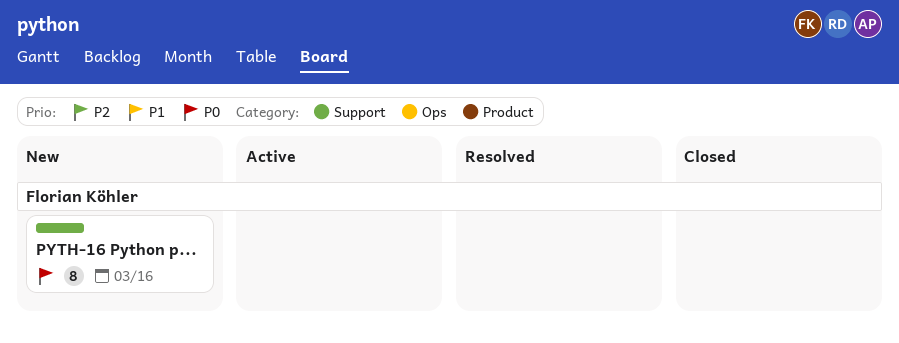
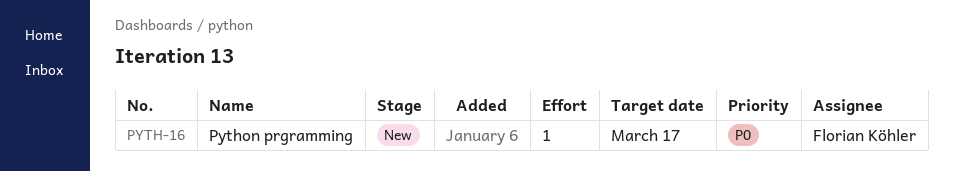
PYTH-16, estimate: 8 -> 1
PYTH-16, due: Mar 16 -> Mar 17

